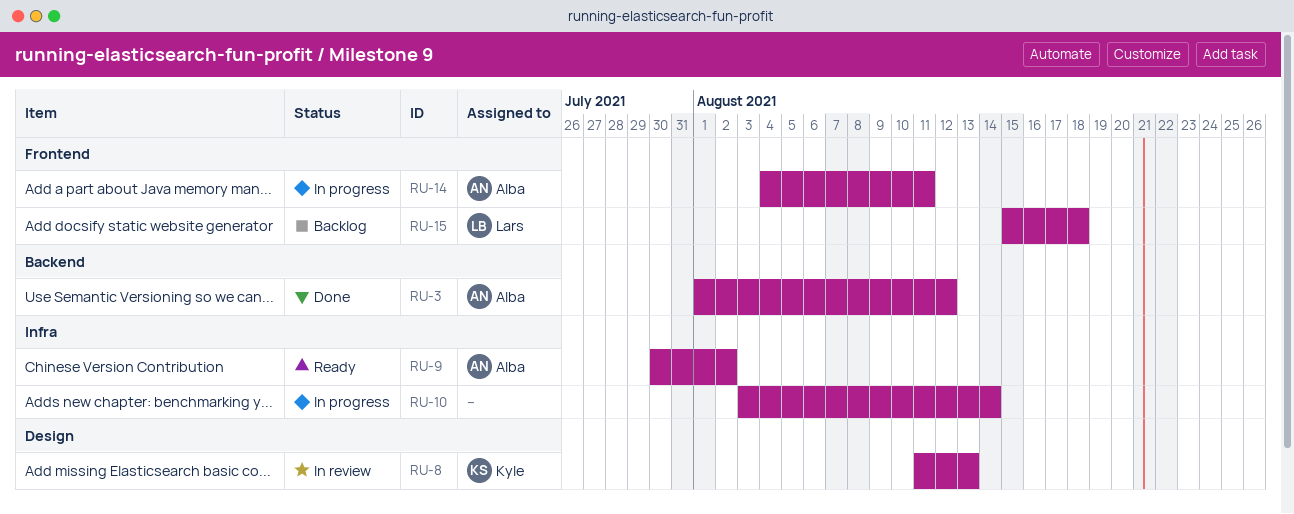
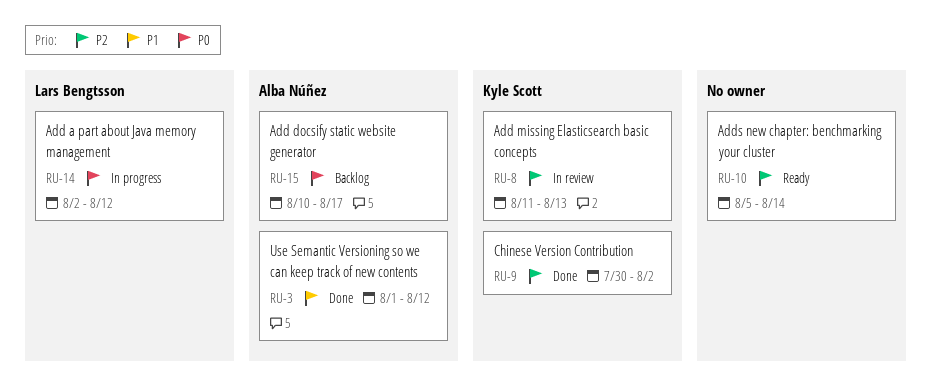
RU-9, status: Ready -> Done
RU-9, owner: Alba Núñez -> Kyle Scott
RU-10, status: In progress -> Ready
RU-10, start: Aug 3 -> Aug 5
RU-14, owner: Alba Núñez -> Lars Bengtsson
RU-14, start: Aug 4 -> Aug 2
RU-14, due: Aug 11 -> Aug 12
RU-15, owner: Lars Bengtsson -> Alba Núñez
RU-15, start: Aug 15 -> Aug 10
RU-15, due: Aug 18 -> Aug 17

